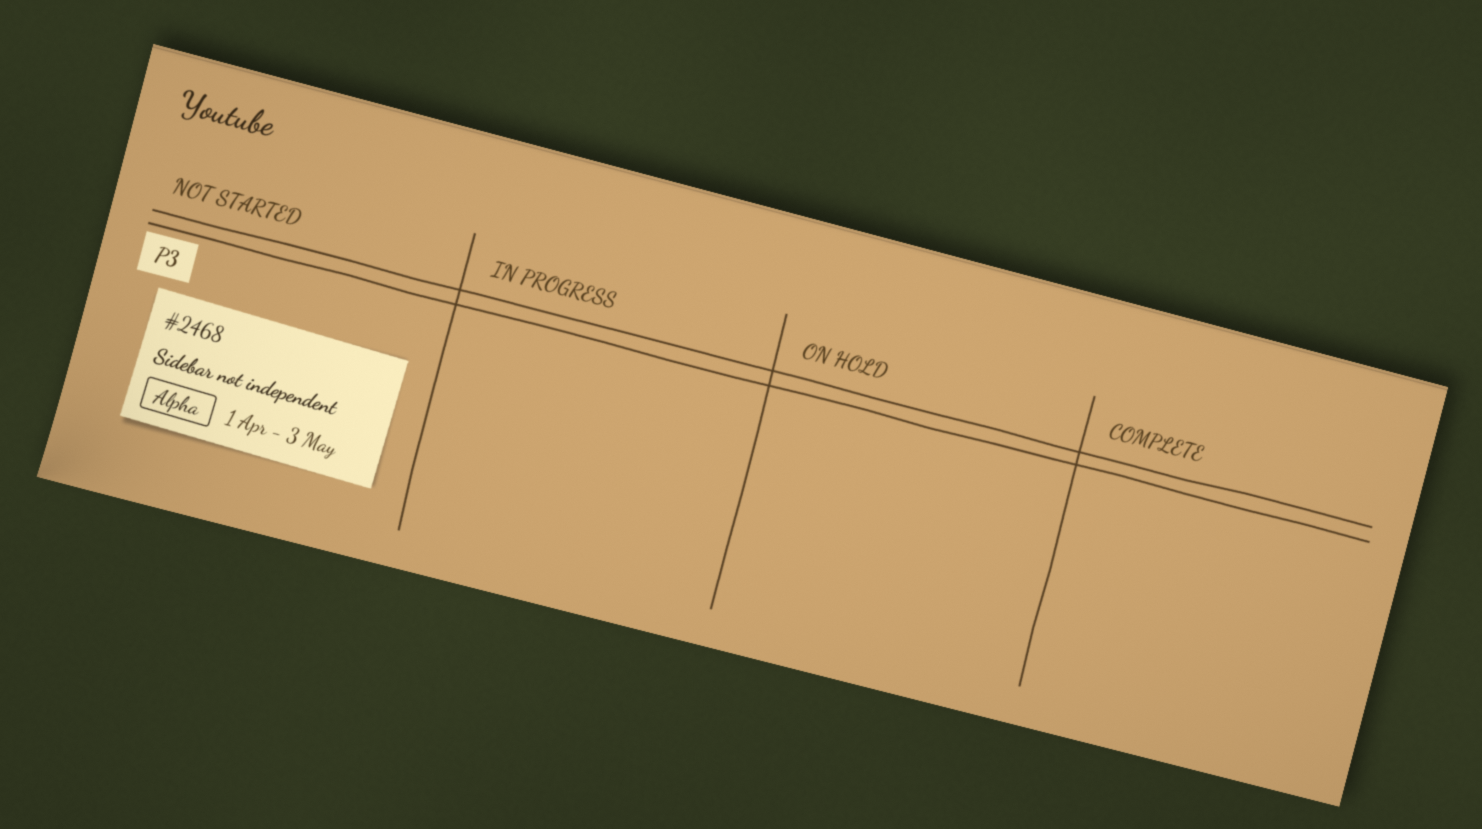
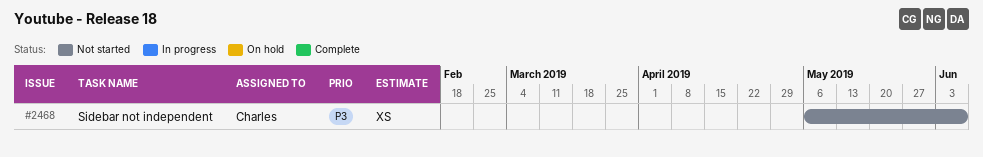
#2468, start: Apr 1 -> May 6
#2468, due: May 3 -> Jun 7

